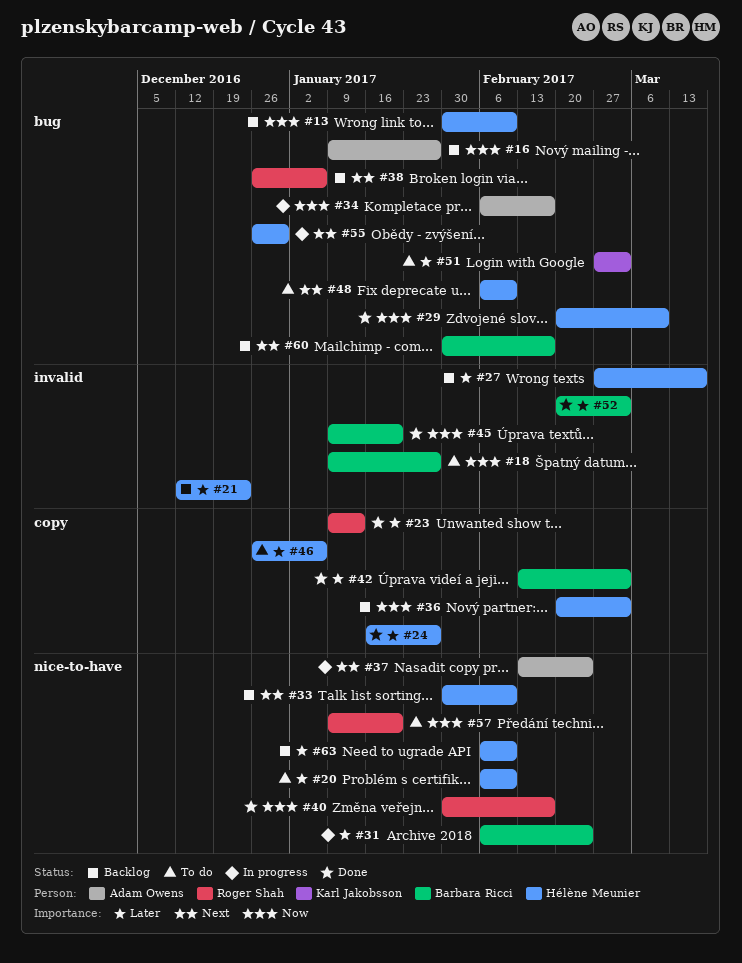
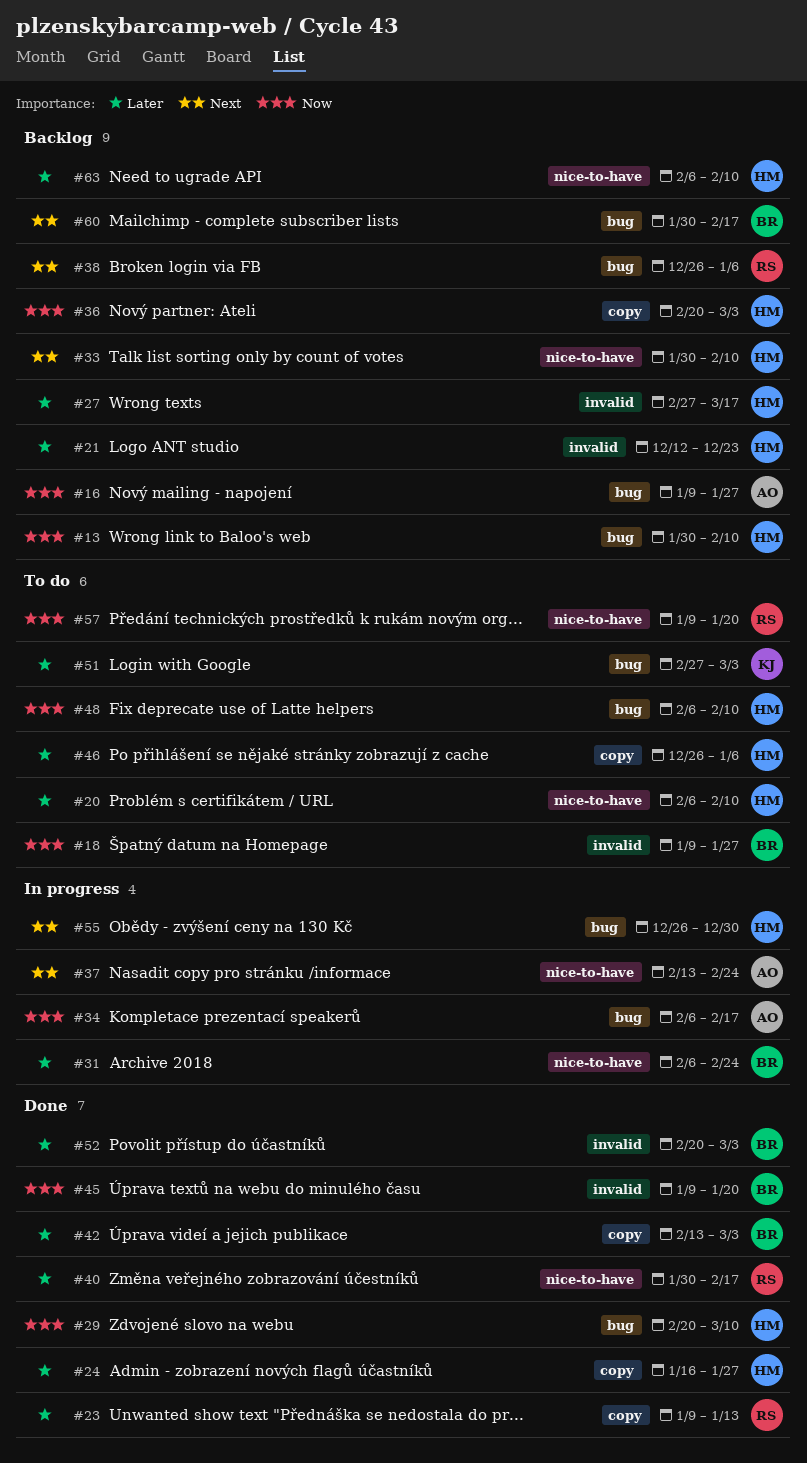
#40, priority: Now -> Later
#48, priority: Next -> Now

